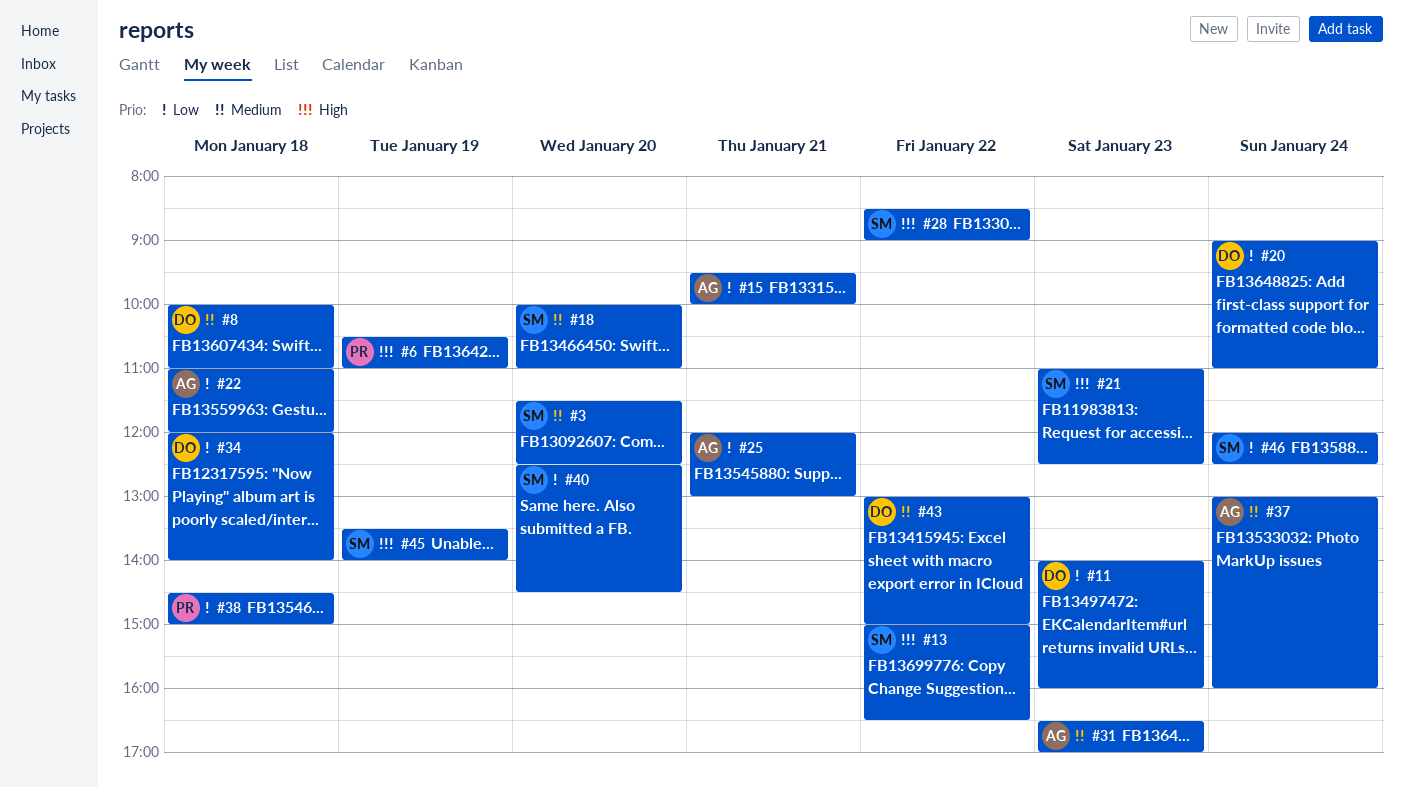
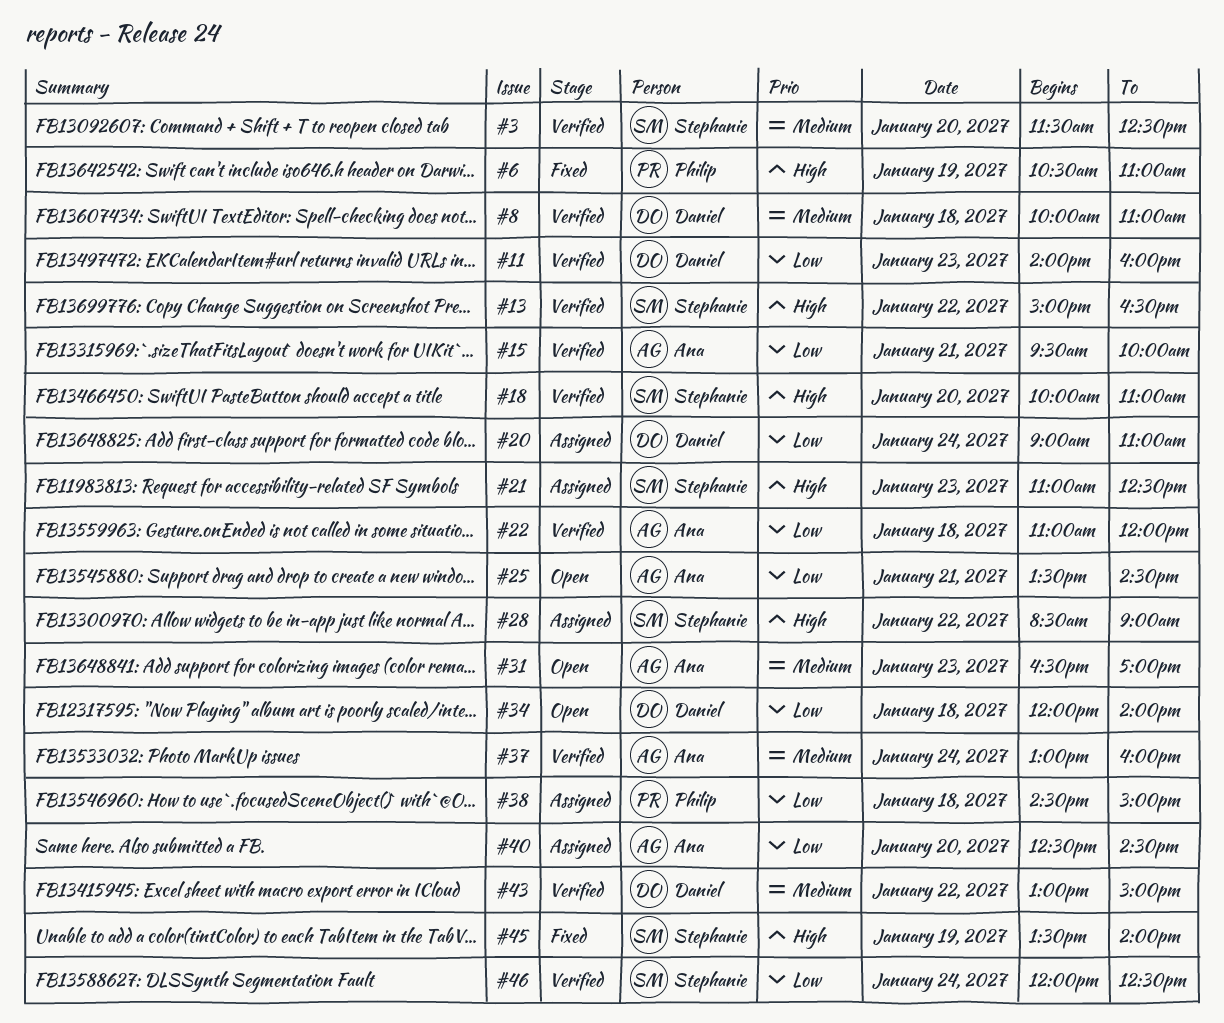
#18, priority: Medium -> High
#25, begins: 12:00 -> 13:30
#25, ends: 13:00 -> 14:30
#40, owner: Stephanie -> Ana

